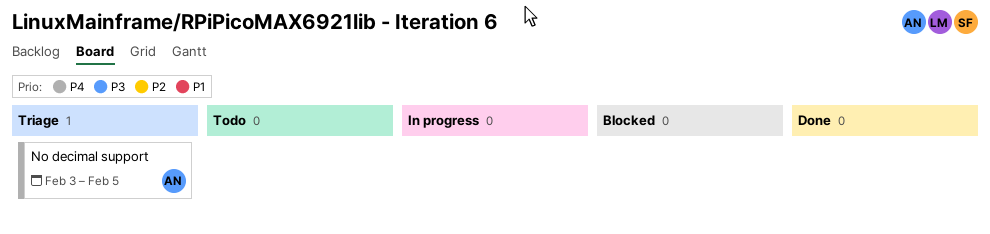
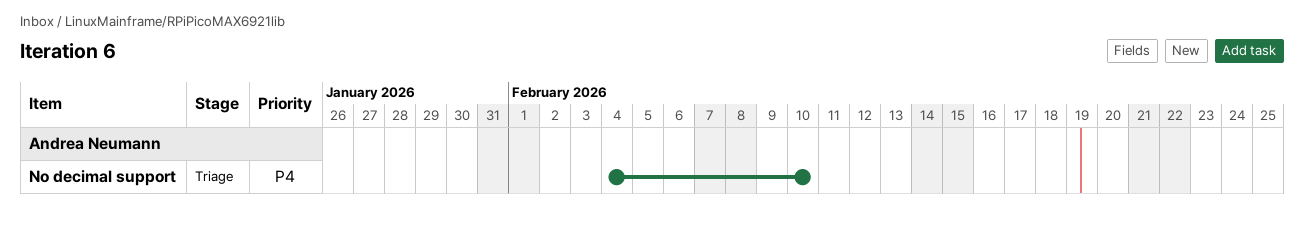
No decimal support, start: Feb 3 -> Feb 4
No decimal support, due: Feb 5 -> Feb 10

